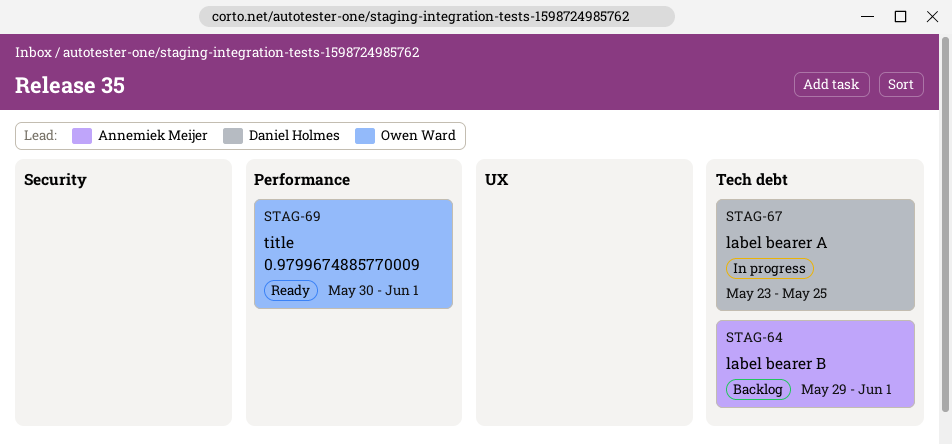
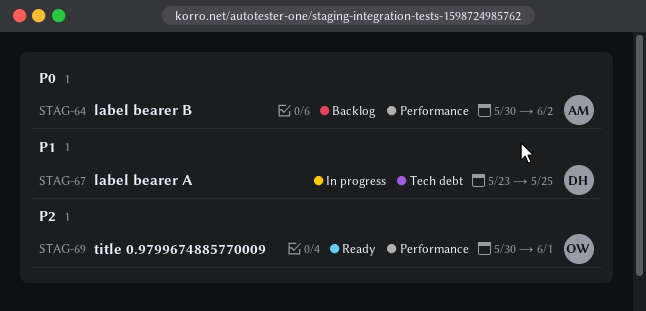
STAG-64, label: Tech debt -> Performance
STAG-64, start: May 29 -> May 30
STAG-64, due: Jun 1 -> Jun 2

